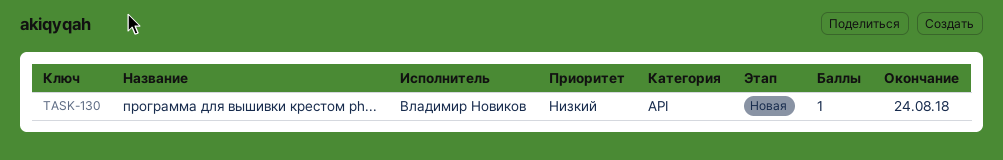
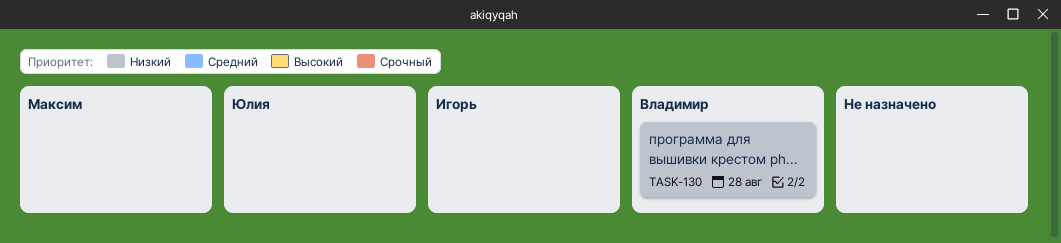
TASK-130, due: Aug 24 -> Aug 28

